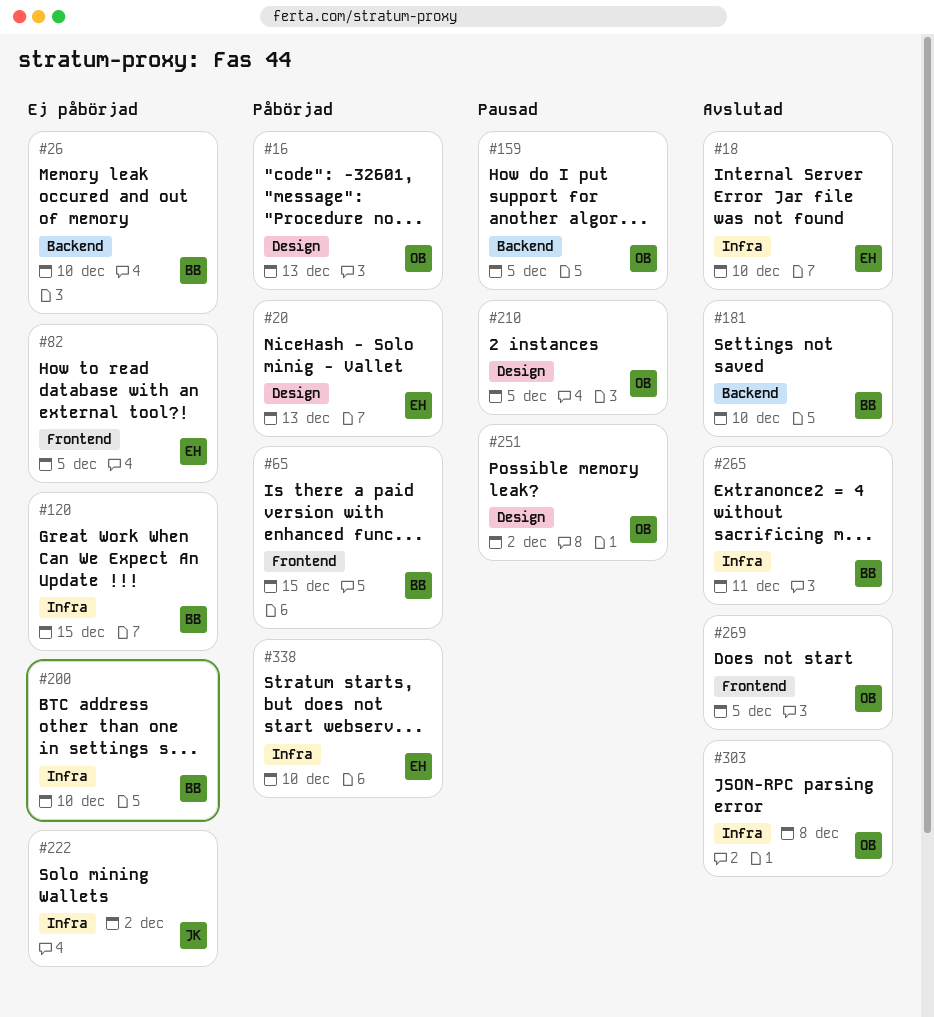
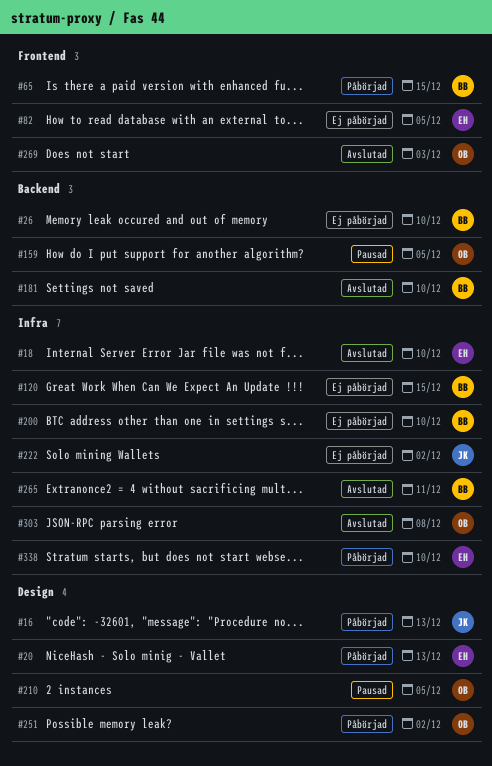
#16, owner: OB -> JK
#251, status: Pausad -> Påbörjad
#269, due: Dec 5 -> Dec 3

